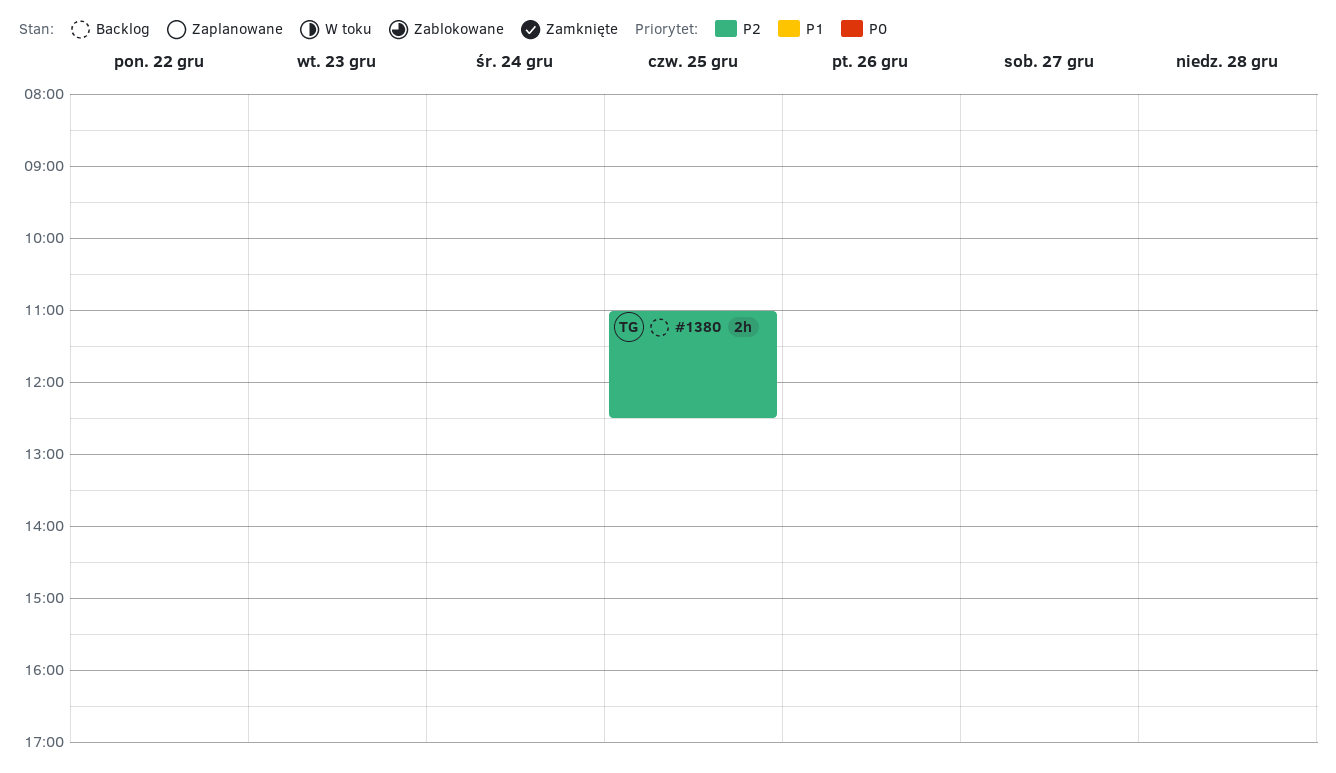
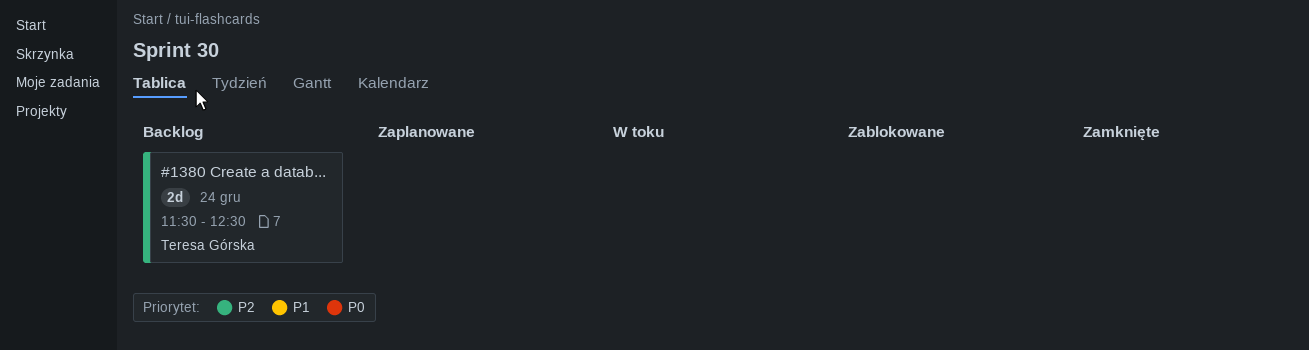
#1380, estimate: 2h -> 2d
#1380, day: Dec 25 -> Dec 24
#1380, begins: 11:00 -> 11:30

